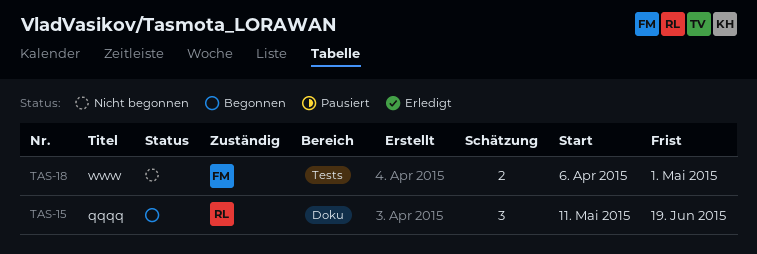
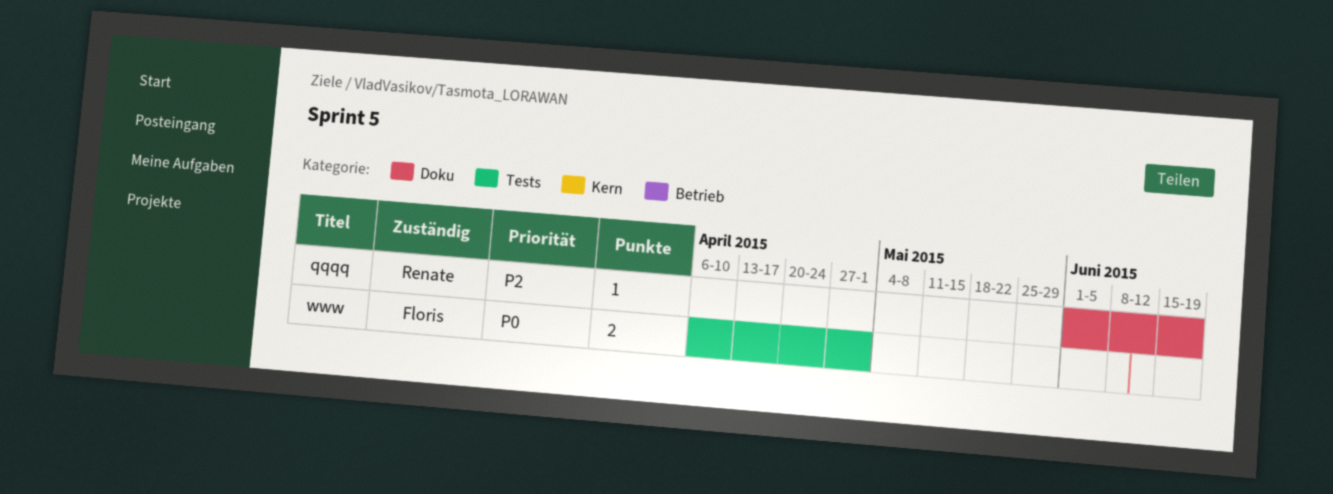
qqqq, estimate: 3 -> 1
qqqq, start: May 11 -> Jun 1

